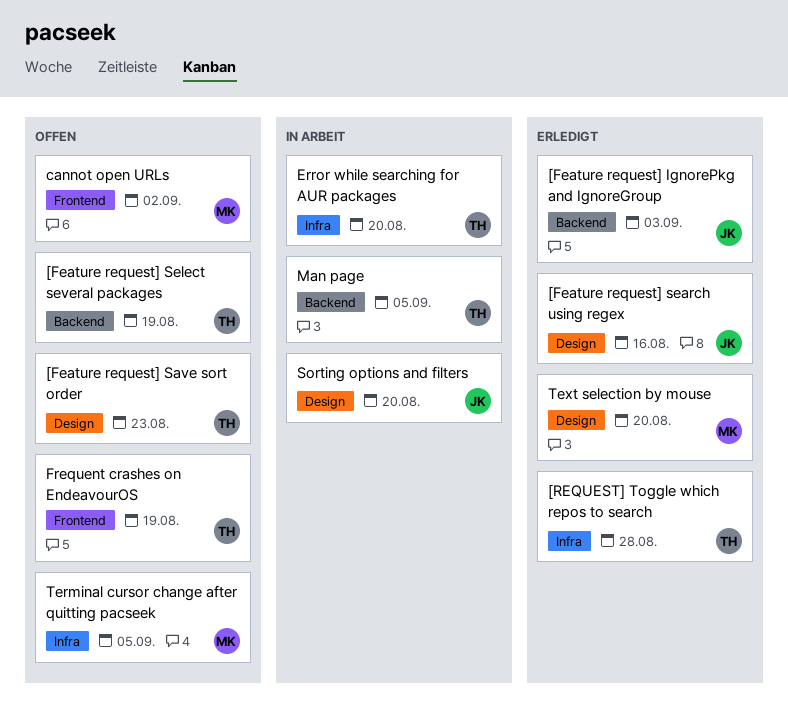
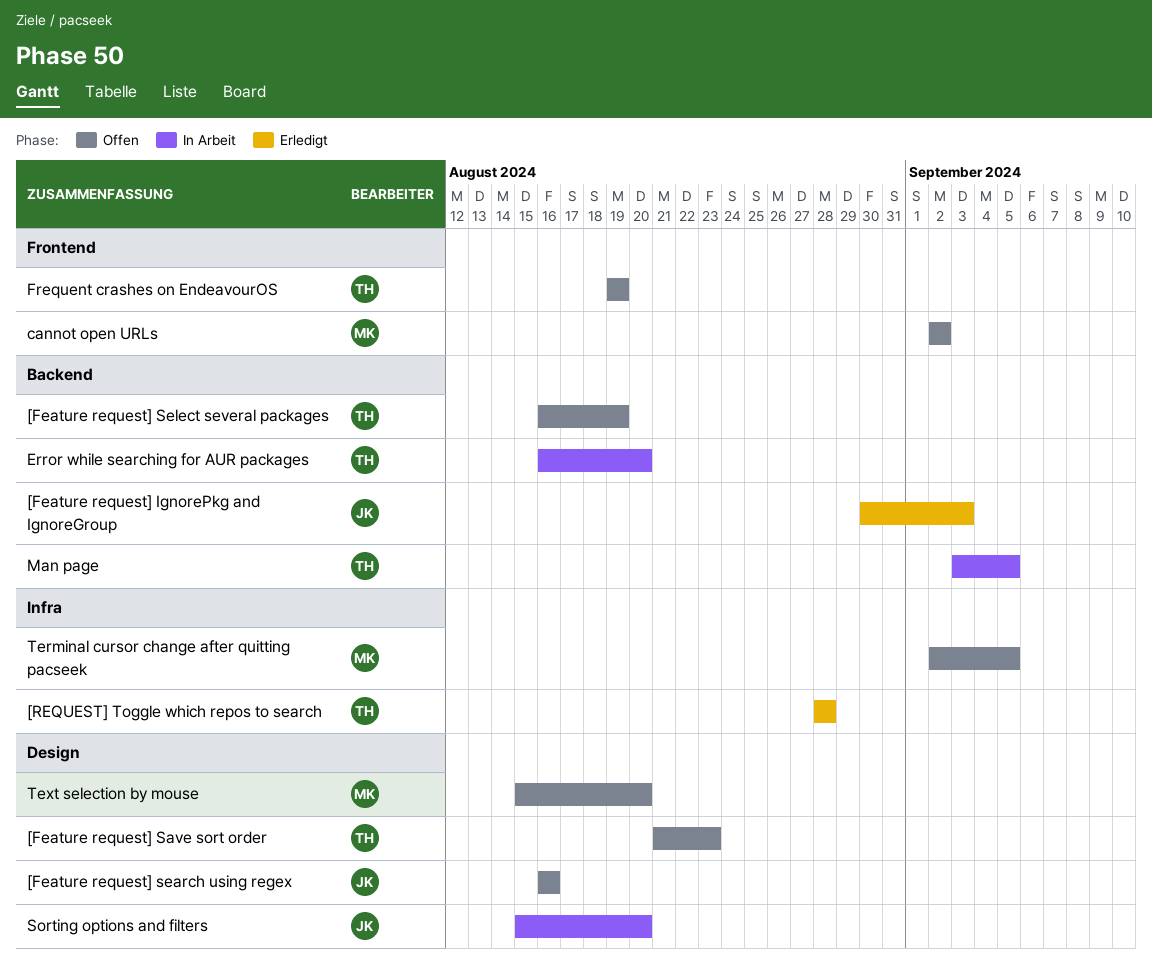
[Feature request] search using regex, status: Erledigt -> Offen
Error while searching for AUR packages, label: Infra -> Backend
Text selection by mouse, status: Erledigt -> Offen

